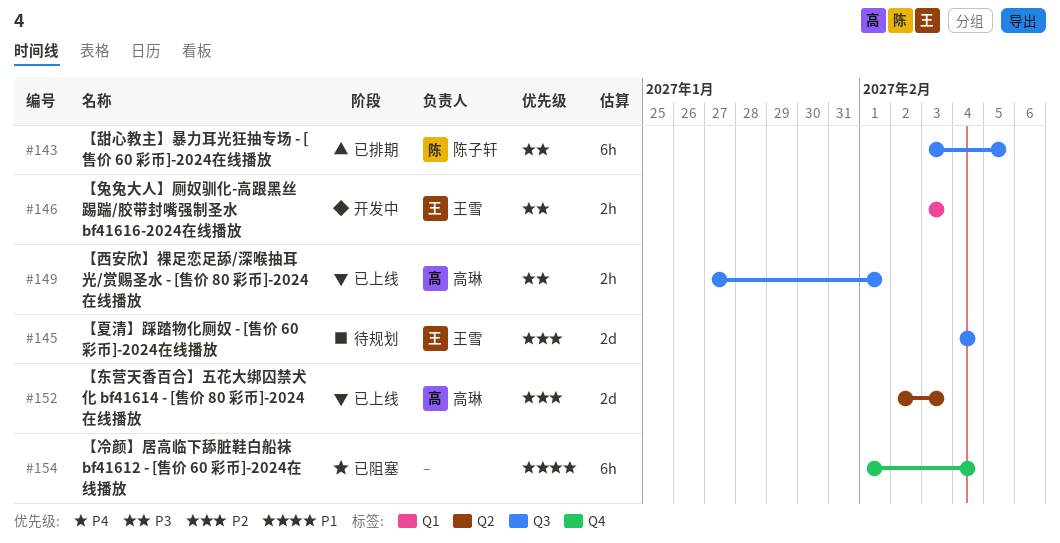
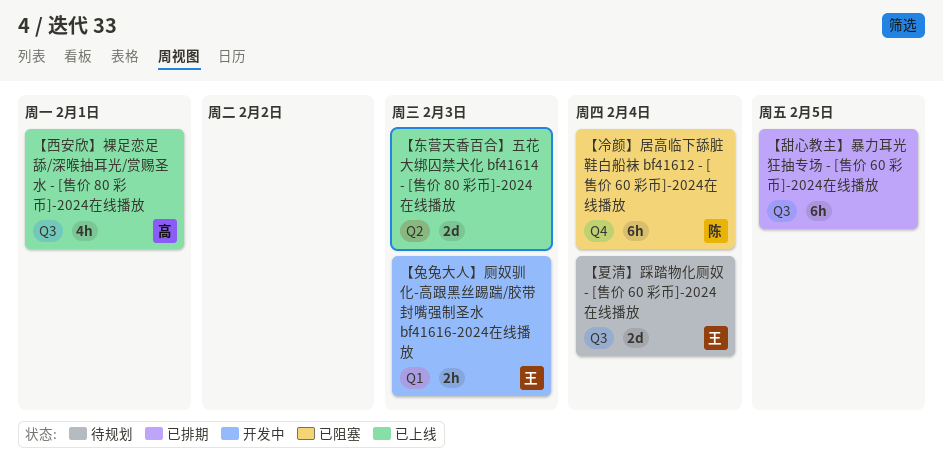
【东营天香百合】五花大绑囚禁犬化 bf41614 - [售价 80 彩币]-2024在线播放, owner: 高琳 -> none
【冷颜】居高临下舔脏鞋白船袜 bf41612 - [售价 60 彩币]-2024在线播放, owner: none -> 陈子轩
【甜心教主】暴力耳光狂抽专场 - [售价 60 彩币]-2024在线播放, owner: 陈子轩 -> none
【西安欣】裸足恋足舔/深喉抽耳光/赏赐圣水 - [售价 80 彩币]-2024在线播放, estimate: 2h -> 4h

